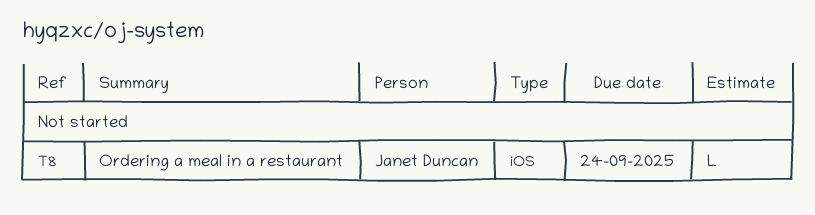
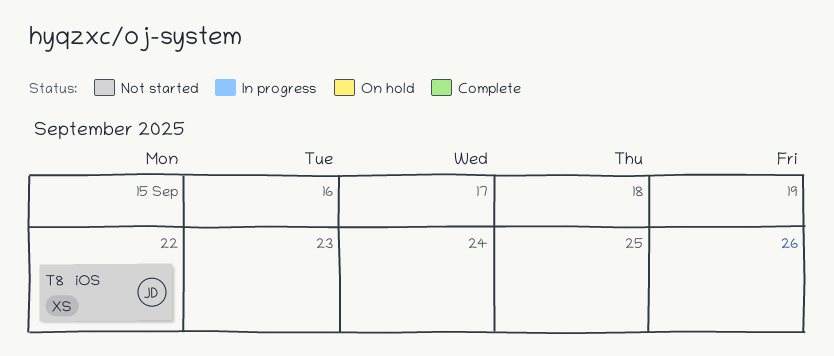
T8, estimate: L -> XS
T8, due: Sep 24 -> Sep 22

